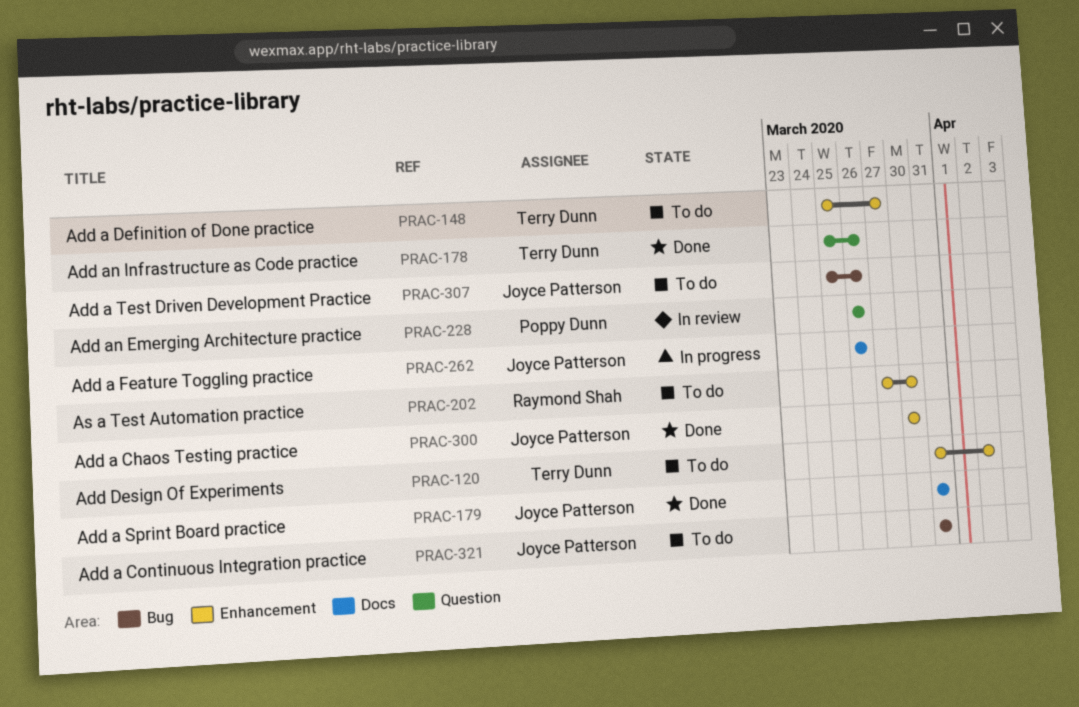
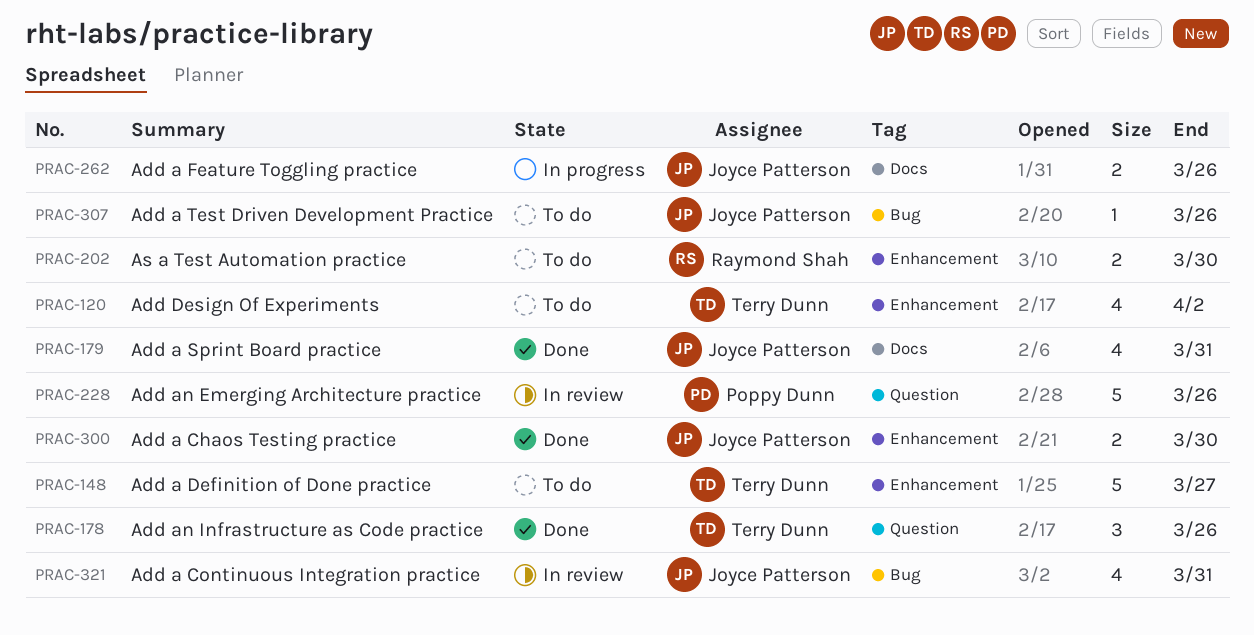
PRAC-321, status: To do -> In review

